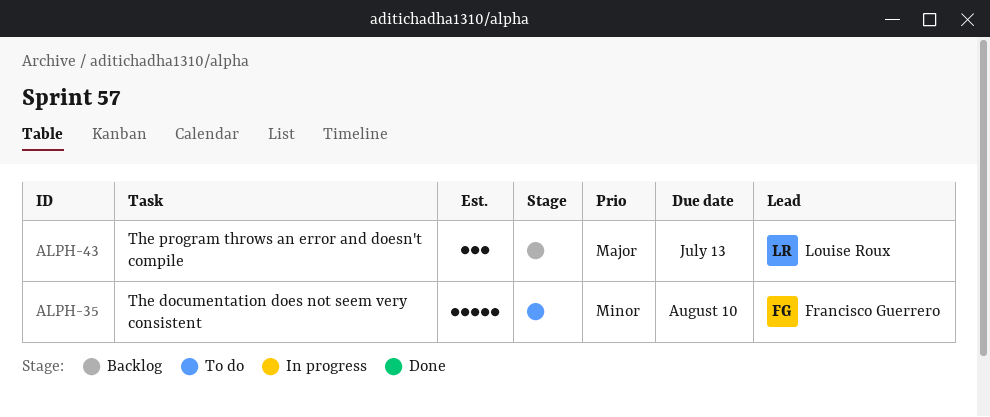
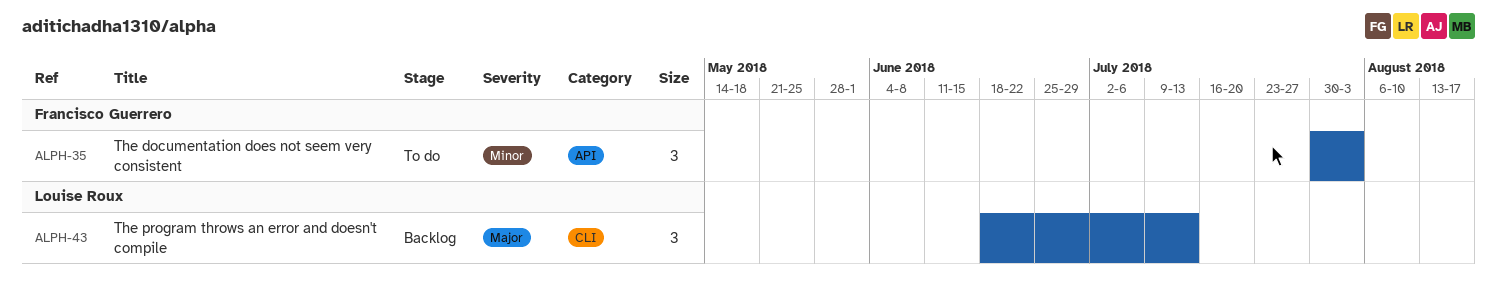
ALPH-35, estimate: 5 -> 3
ALPH-35, due: Aug 10 -> Aug 3

